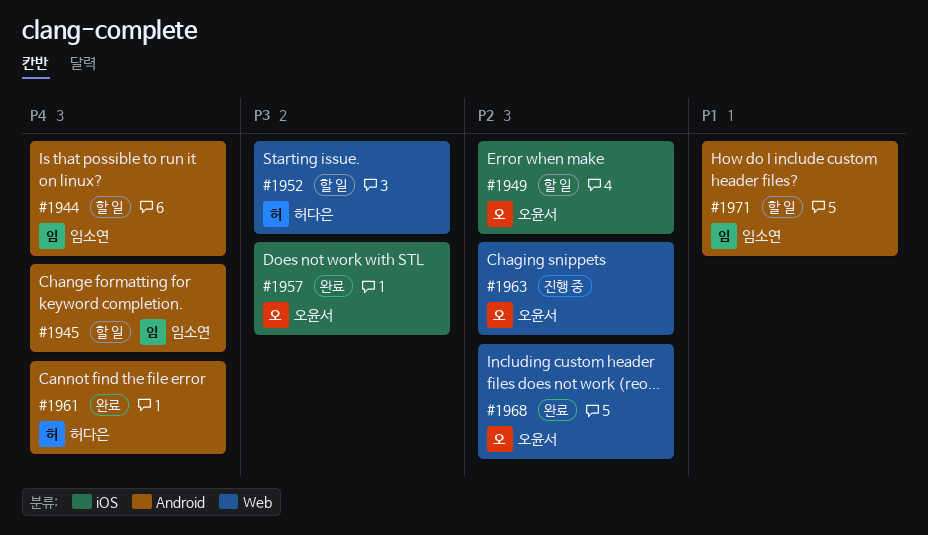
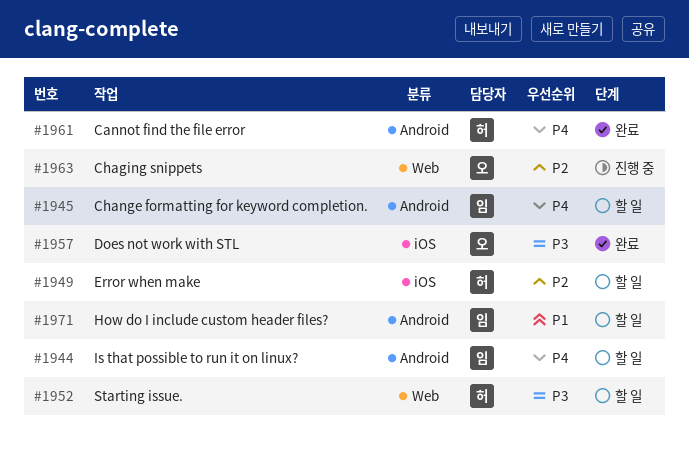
#1949, owner: 오윤서 -> 허다은
#1968: present -> none

